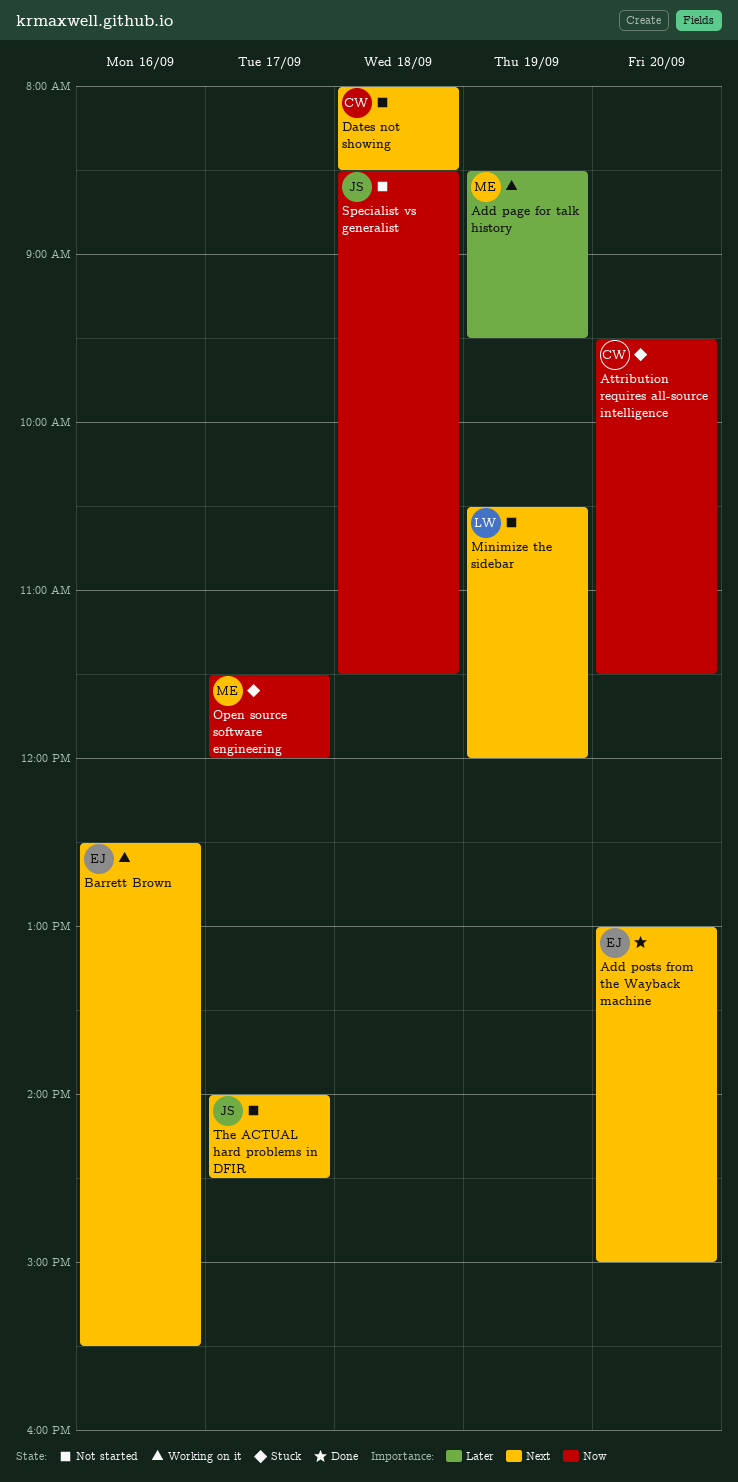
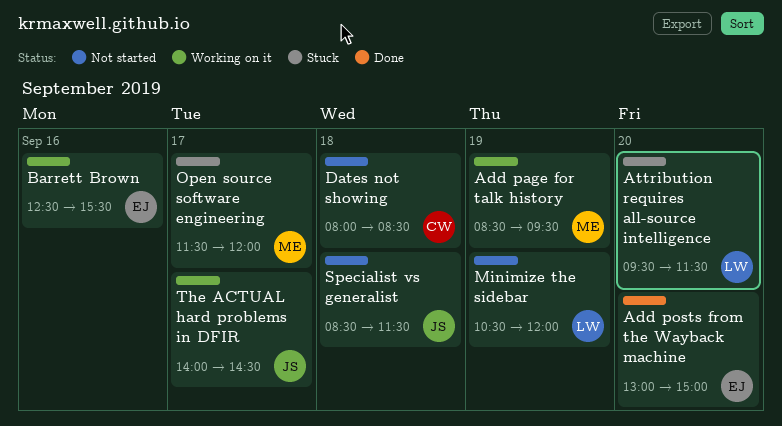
Attribution requires all-source intelligence, owner: CW -> LW
The ACTUAL hard problems in DFIR, status: Not started -> Working on it

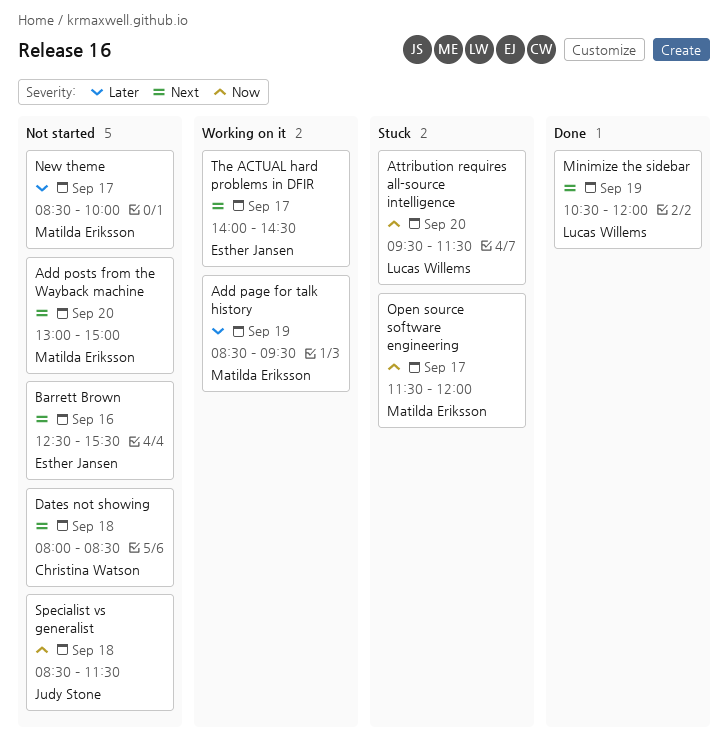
Add posts from the Wayback machine, status: Done -> Not started
Add posts from the Wayback machine, owner: Esther Jansen -> Matilda Eriksson
Barrett Brown, status: Working on it -> Not started
Minimize the sidebar, status: Not started -> Done
New theme: none -> present
The ACTUAL hard problems in DFIR, owner: Judy Stone -> Esther Jansen

